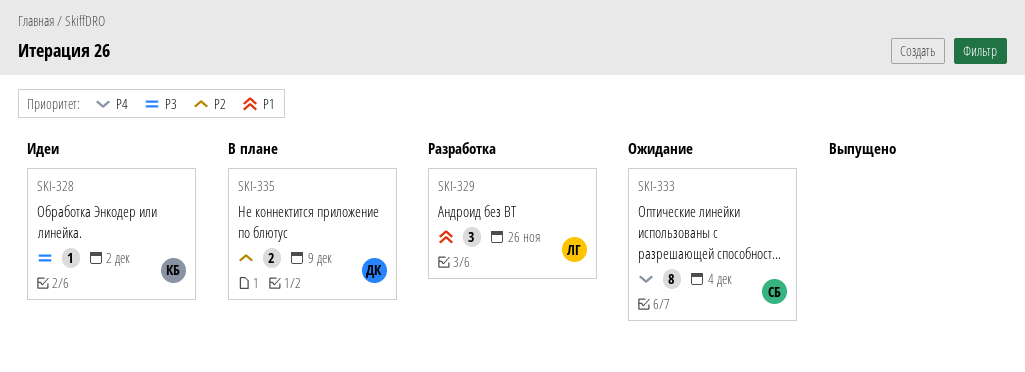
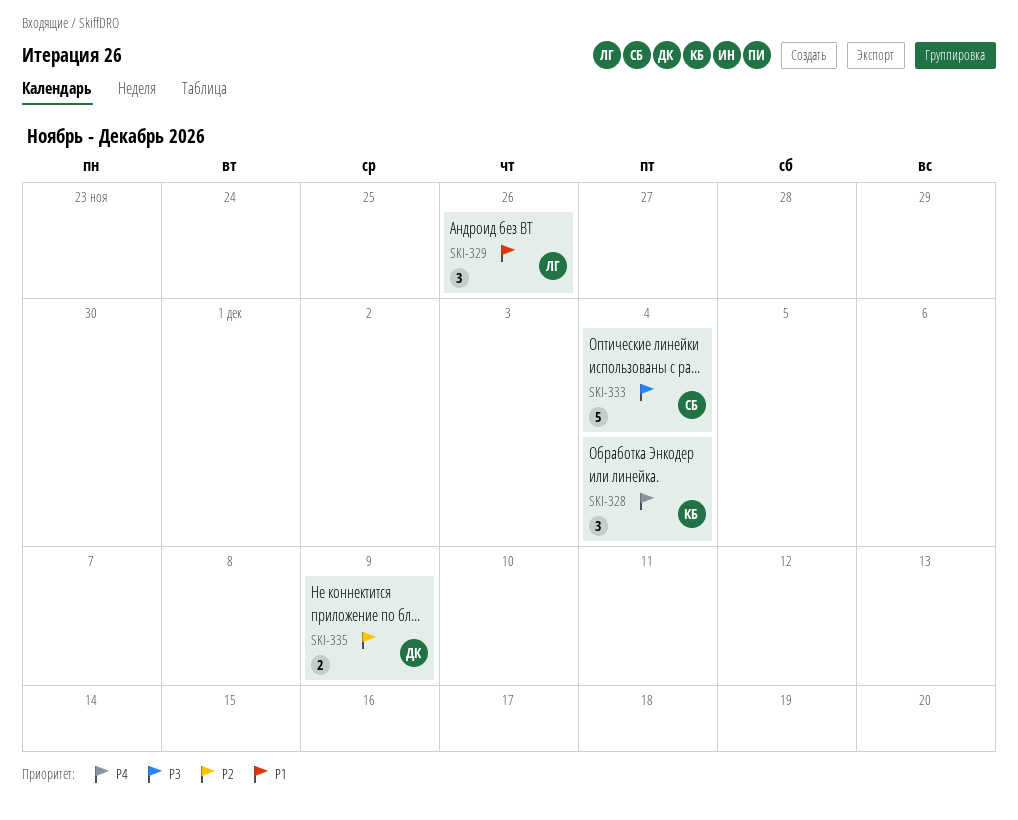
SKI-328, priority: P3 -> P4
SKI-328, estimate: 1 -> 3
SKI-328, due: Dec 2 -> Dec 4
SKI-333, priority: P4 -> P3
SKI-333, estimate: 8 -> 5

